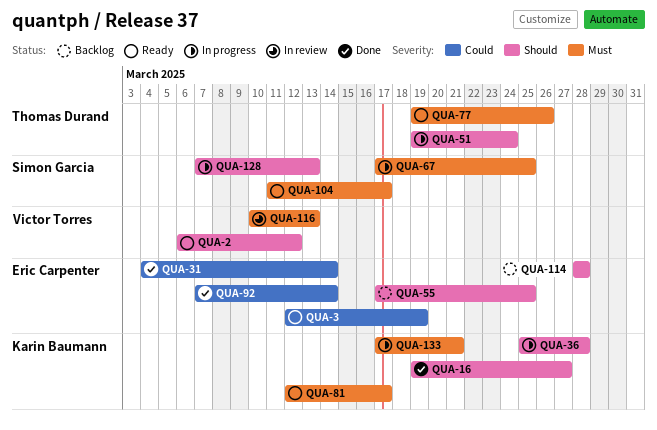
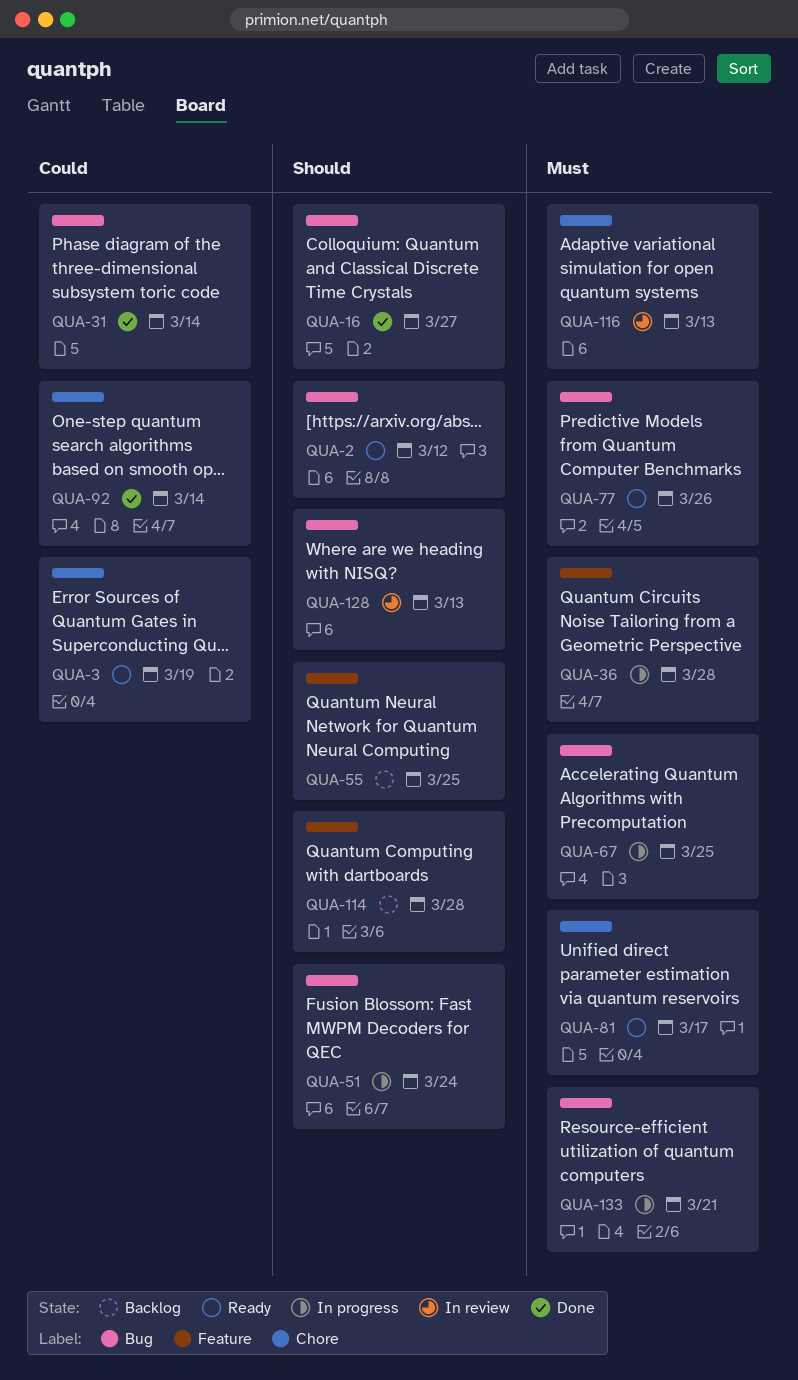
QUA-36, priority: Should -> Must
QUA-104: present -> none
QUA-128, status: In progress -> In review

